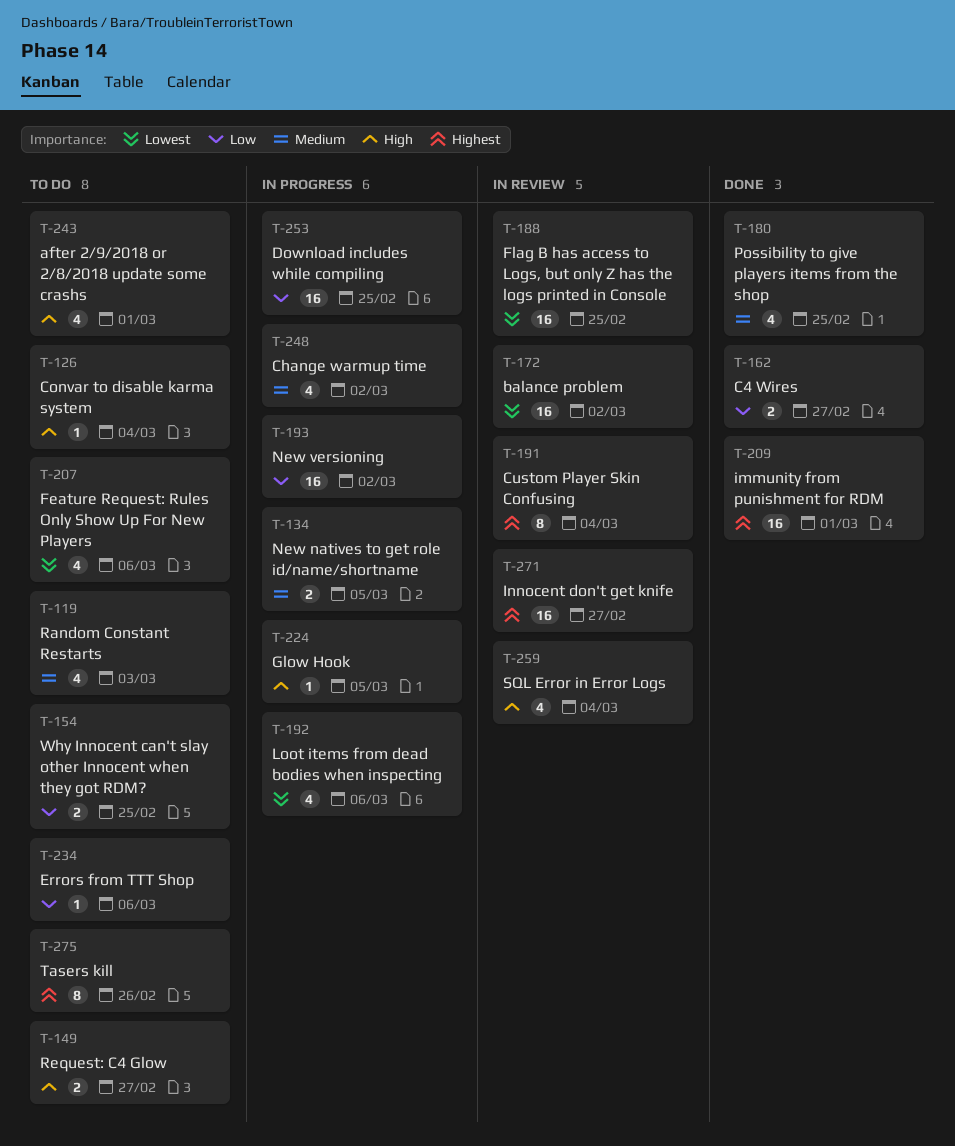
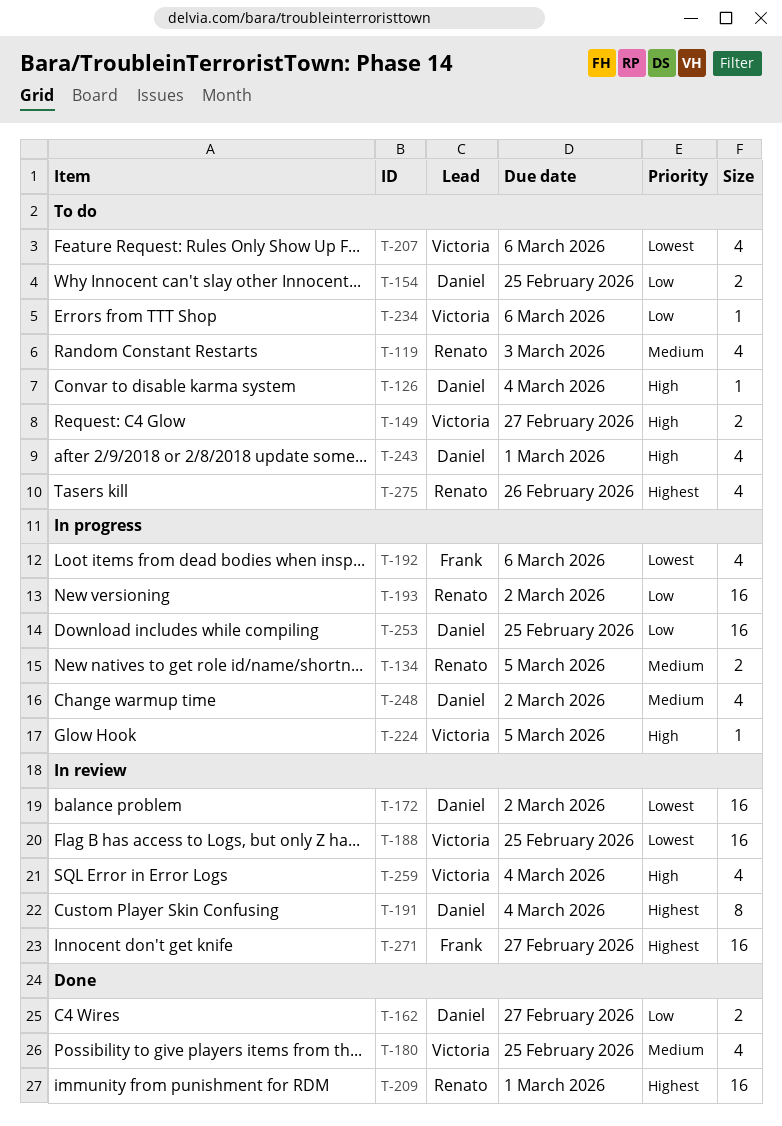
T-275, estimate: 8 -> 4

